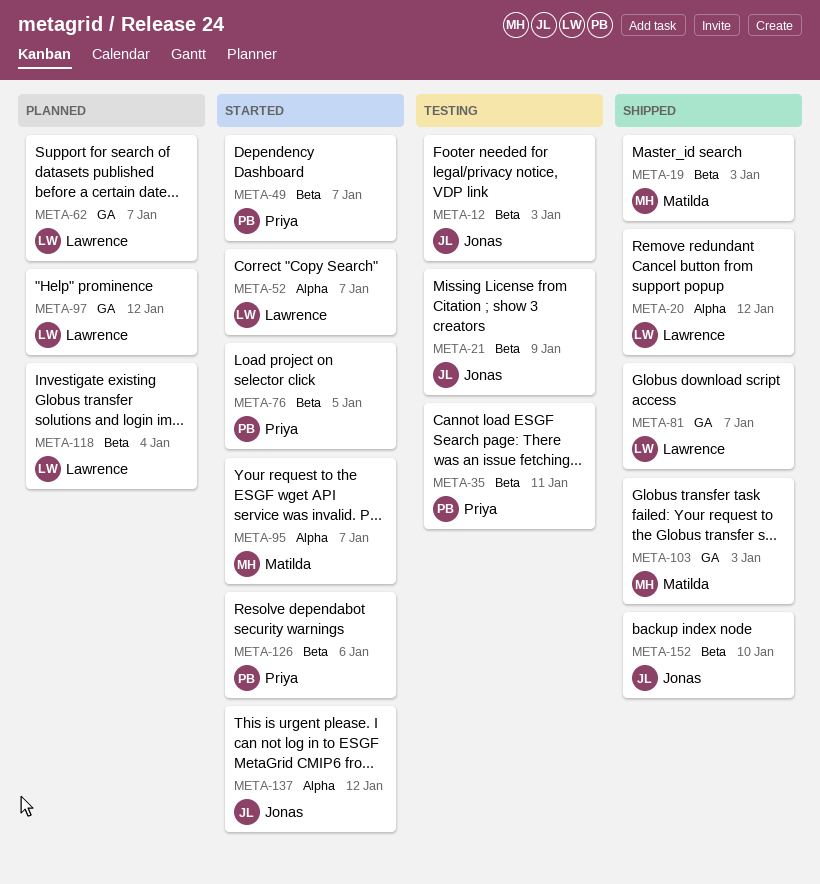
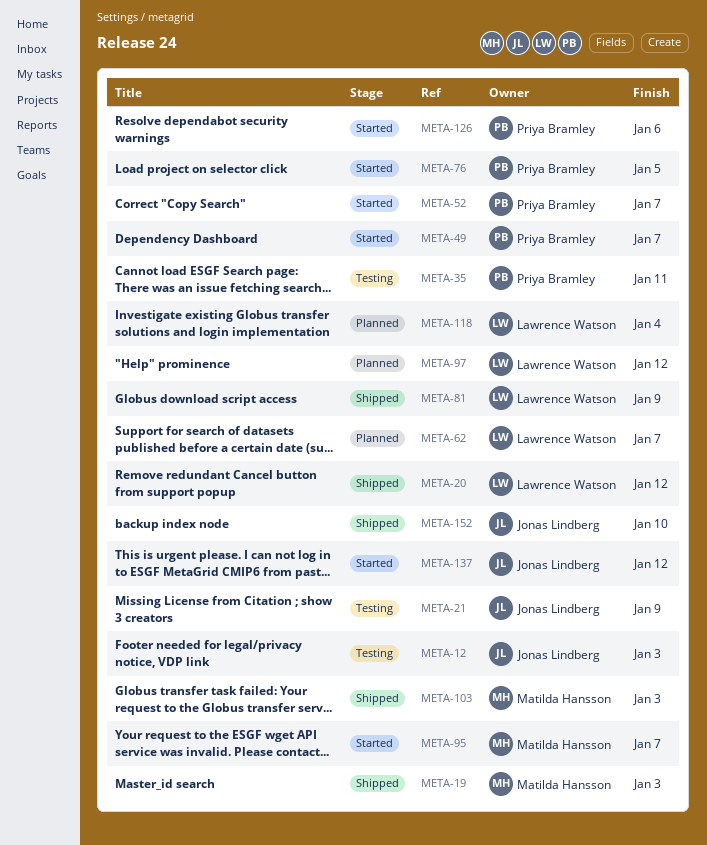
META-52, owner: Lawrence Watson -> Priya Bramley
META-81, due: Jan 7 -> Jan 9

